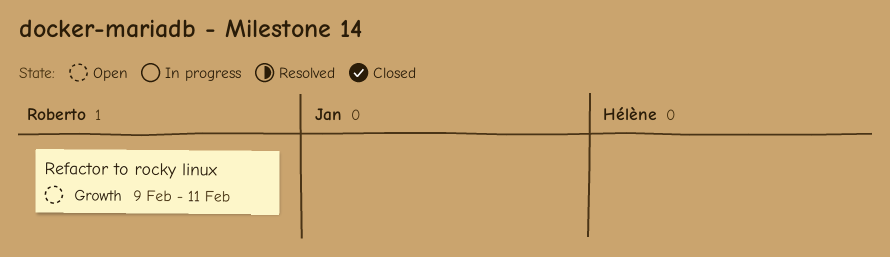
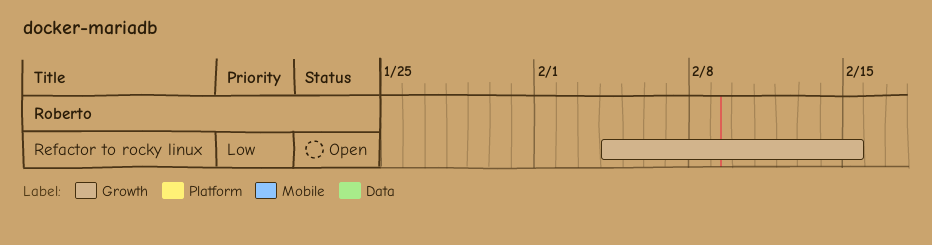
Refactor to rocky linux, start: Feb 9 -> Feb 4
Refactor to rocky linux, due: Feb 11 -> Feb 15

